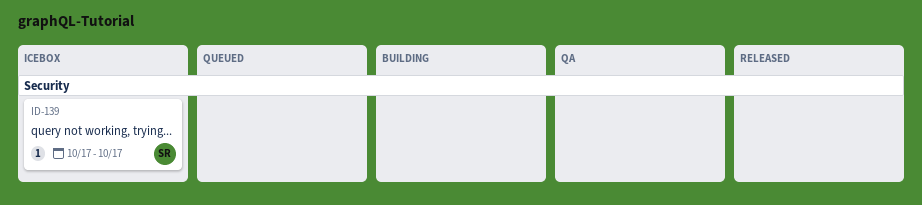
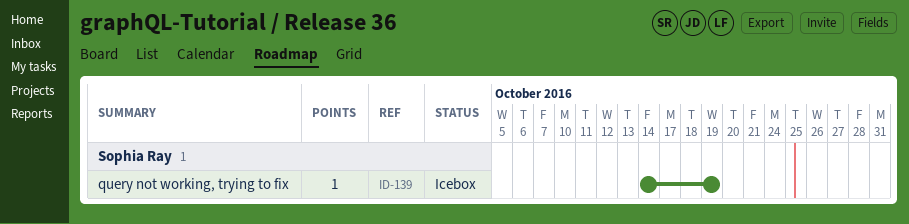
ID-139, start: Oct 17 -> Oct 14
ID-139, due: Oct 17 -> Oct 19

